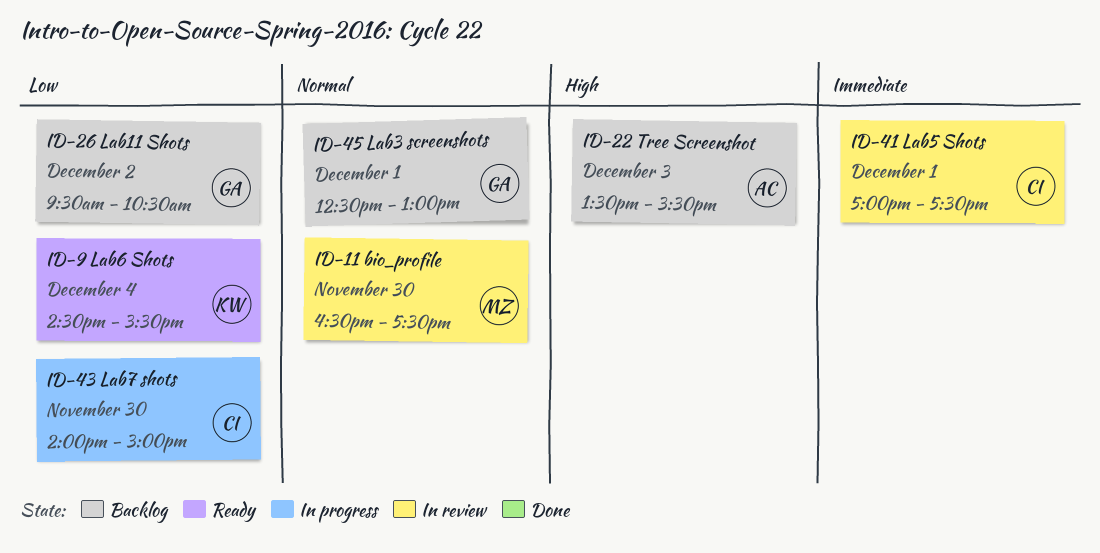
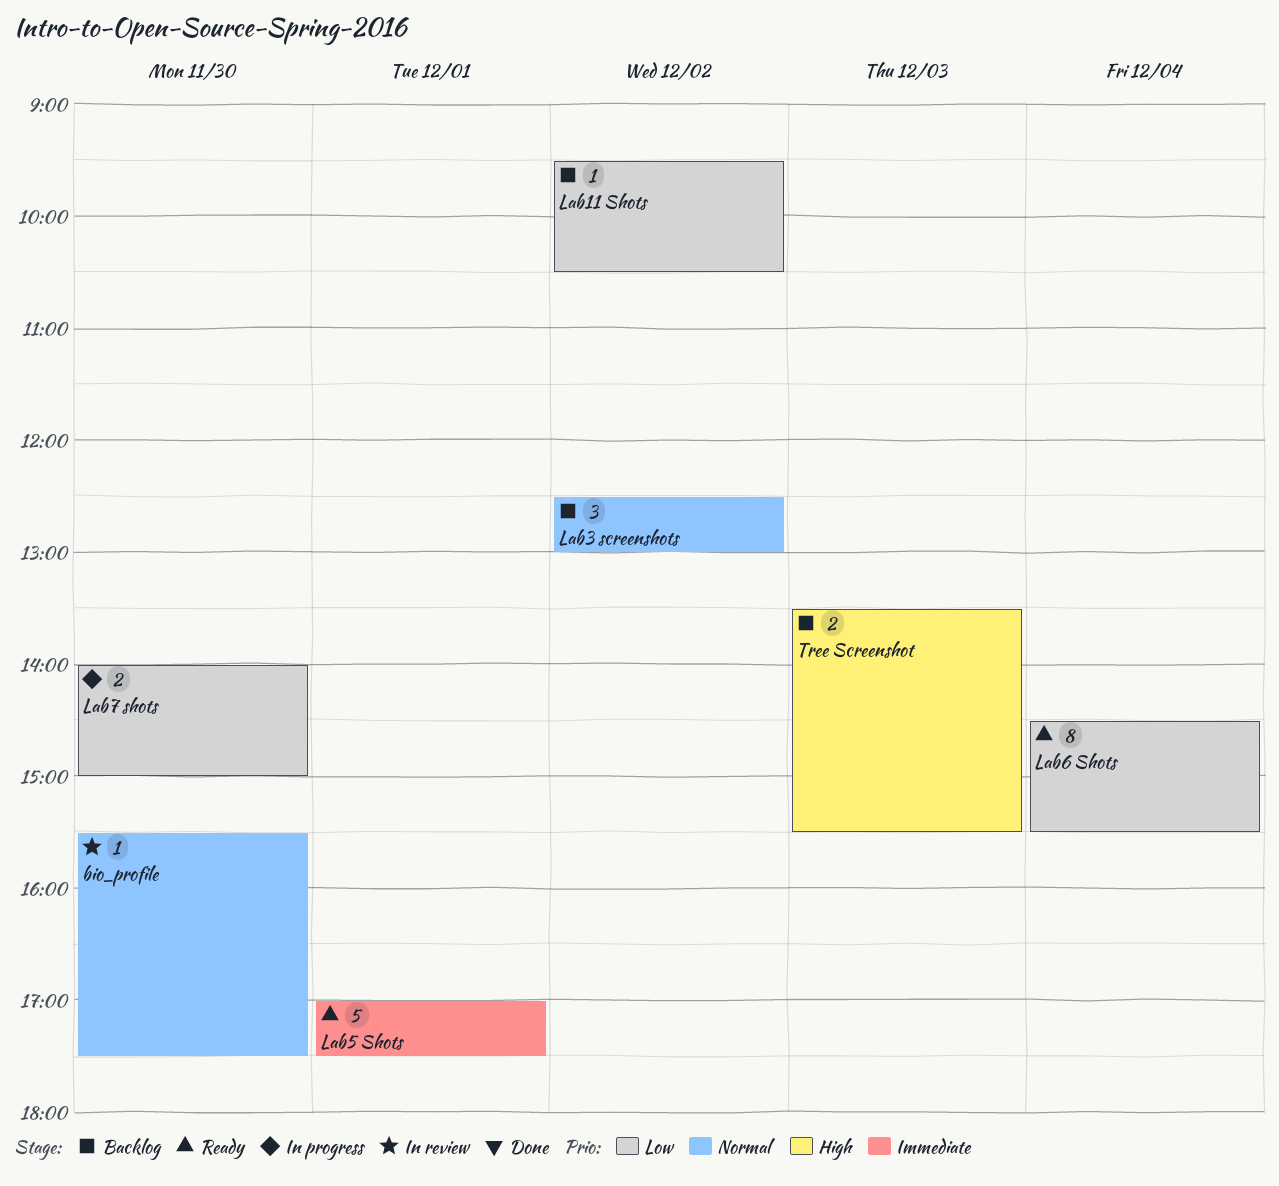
bio_profile, begins: 16:30 -> 15:30
Lab3 screenshots, day: Dec 1 -> Dec 2
Lab5 Shots, status: In review -> Ready

